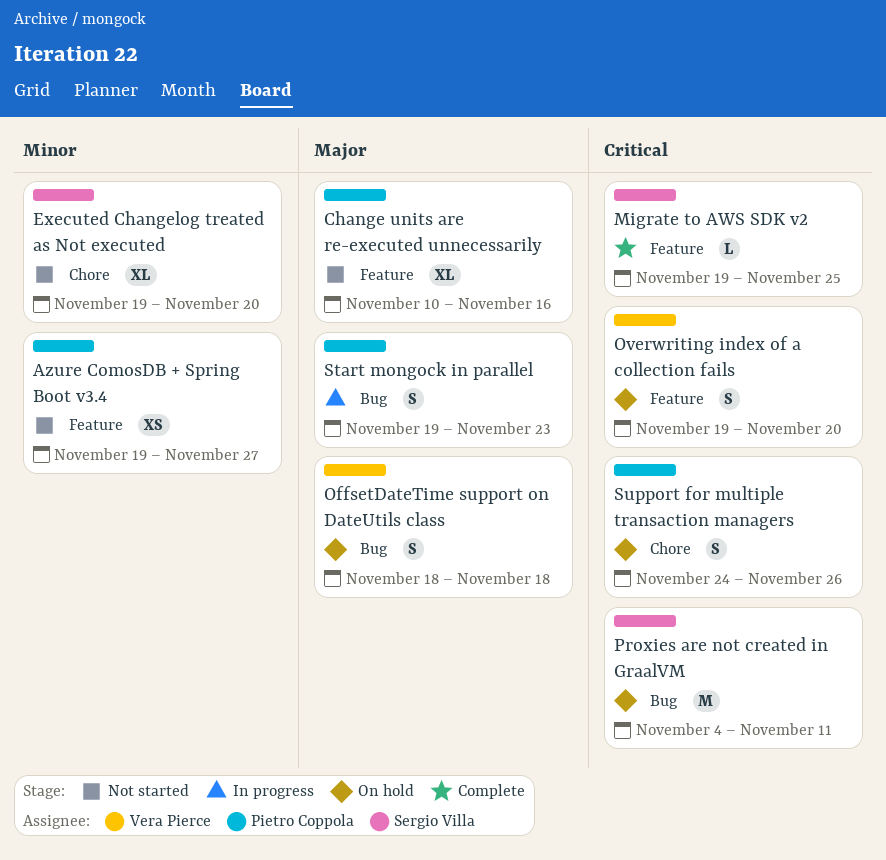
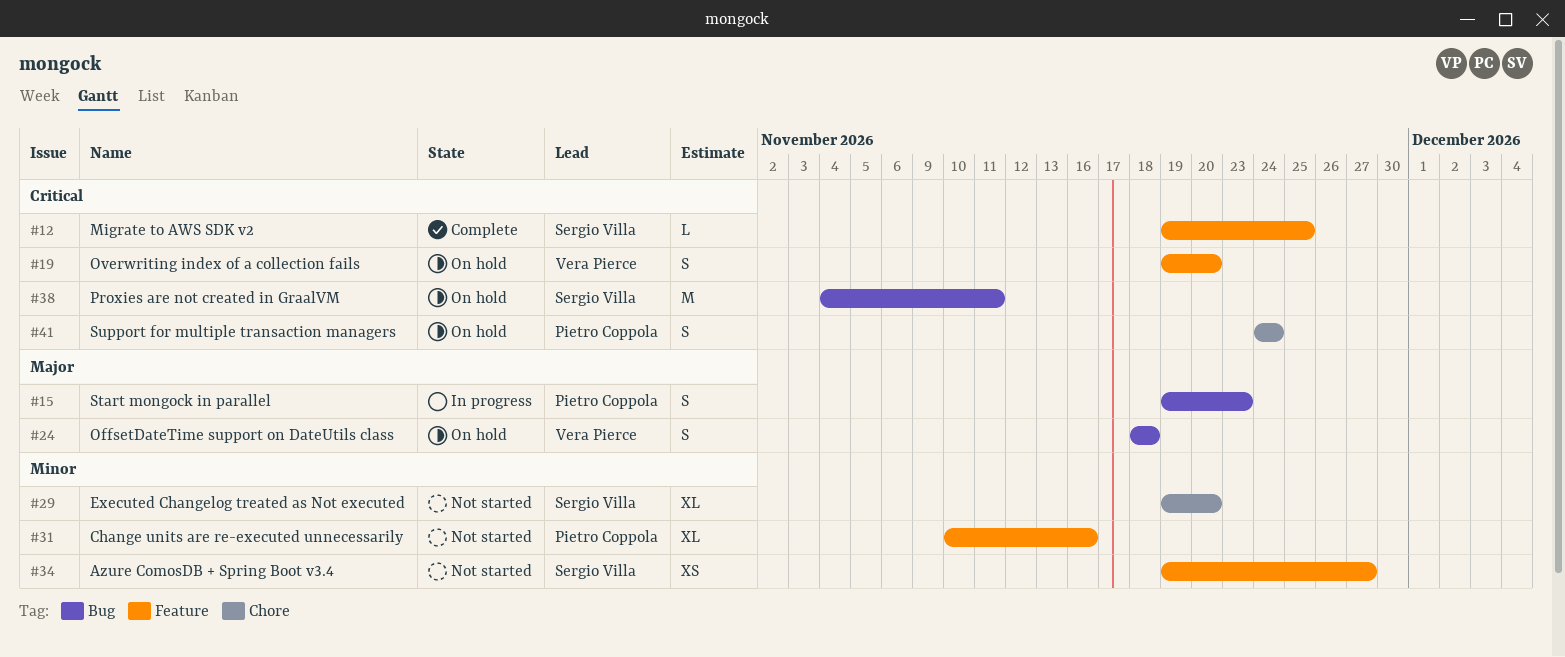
Azure ComosDB + Spring Boot v3.4, owner: Pietro Coppola -> Sergio Villa
Change units are re-executed unnecessarily, priority: Major -> Minor
Support for multiple transaction managers, due: Nov 26 -> Nov 24

